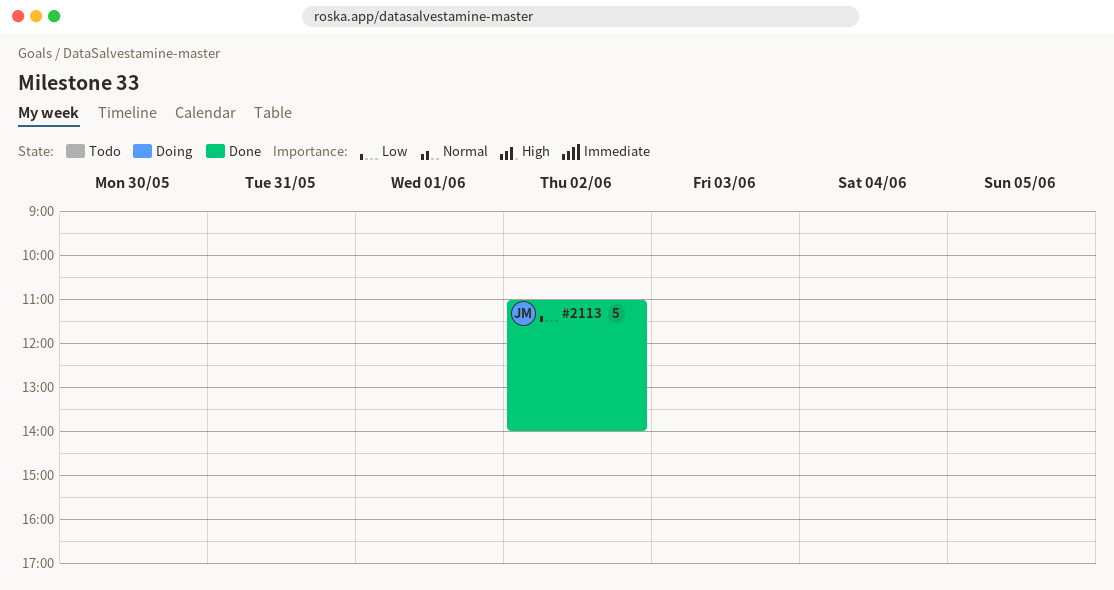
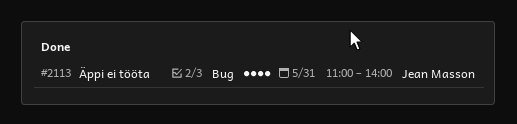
#2113, estimate: 5 -> 4
#2113, day: Jun 2 -> May 31

